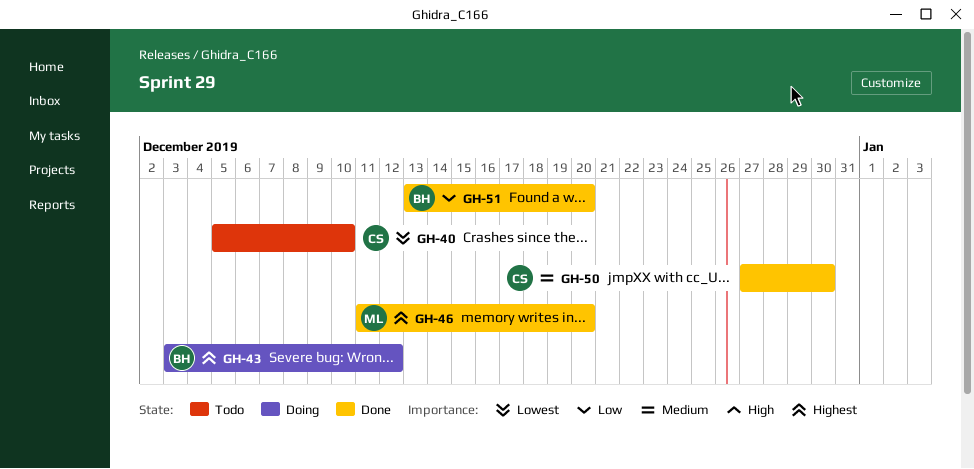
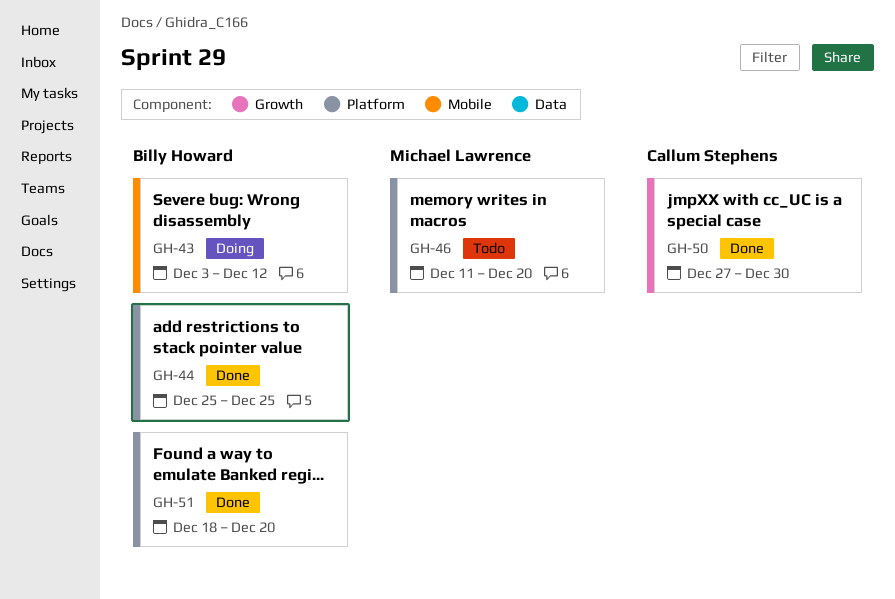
GH-40: present -> none
GH-44: none -> present
GH-46, status: Done -> Todo
GH-51, start: Dec 13 -> Dec 18

